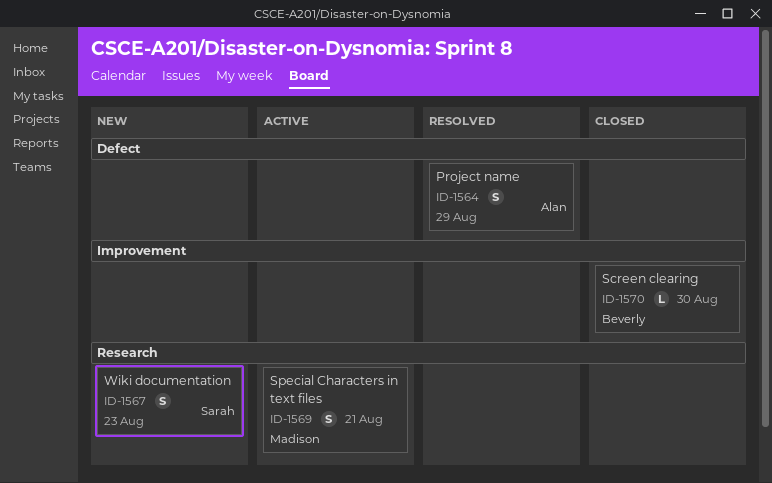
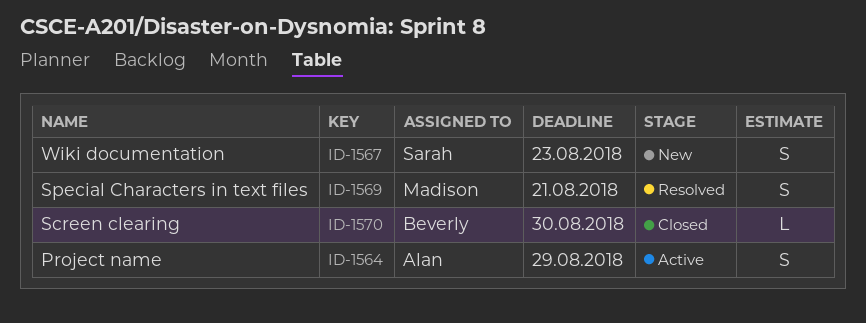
ID-1564, status: Resolved -> Active
ID-1569, status: Active -> Resolved

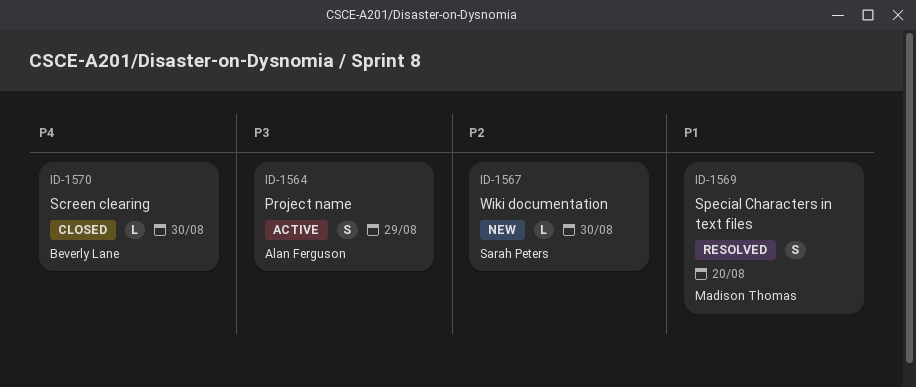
ID-1567, estimate: S -> L
ID-1567, due: Aug 23 -> Aug 30
ID-1569, due: Aug 21 -> Aug 20

